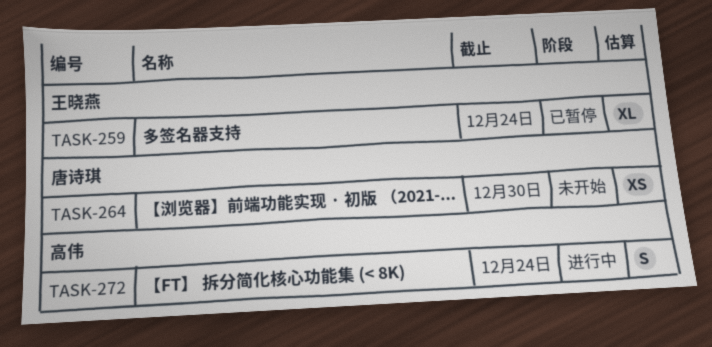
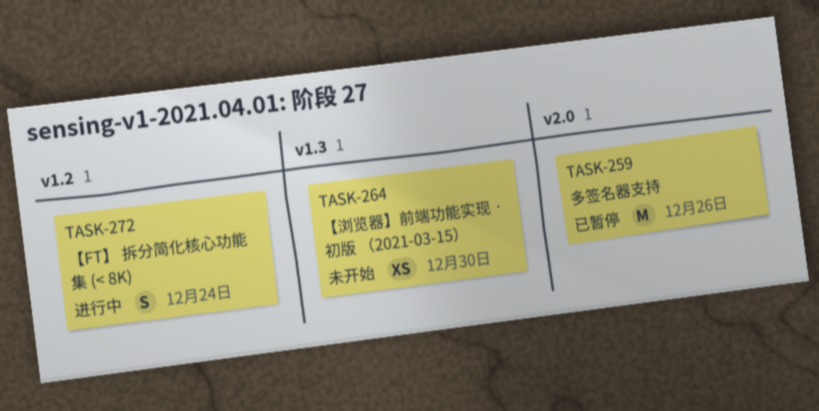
TASK-259, estimate: XL -> M
TASK-259, due: Dec 24 -> Dec 26

